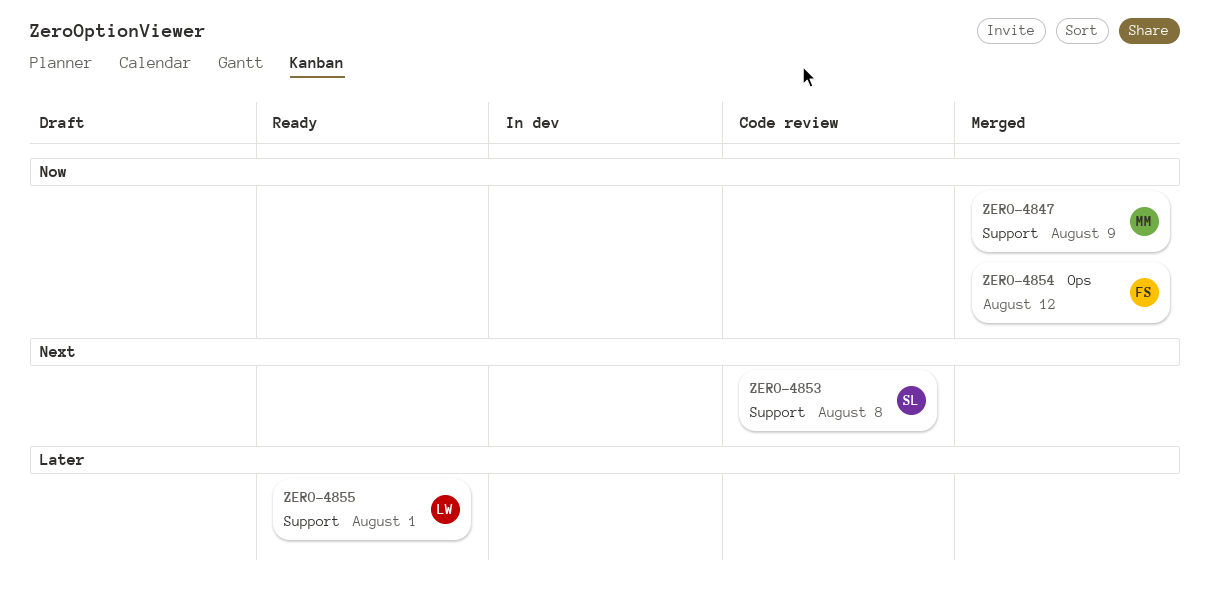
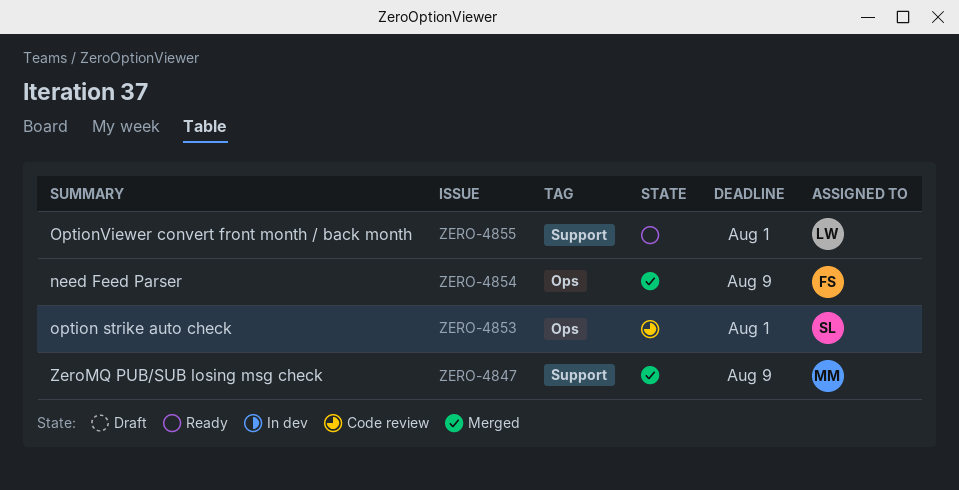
ZERO-4853, label: Support -> Ops
ZERO-4853, due: Aug 8 -> Aug 1
ZERO-4854, due: Aug 12 -> Aug 9

